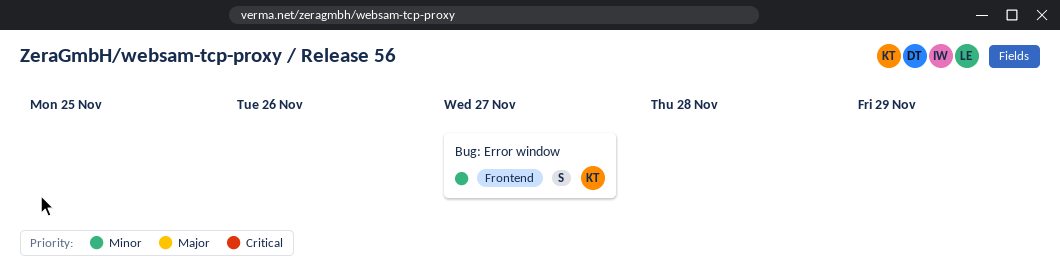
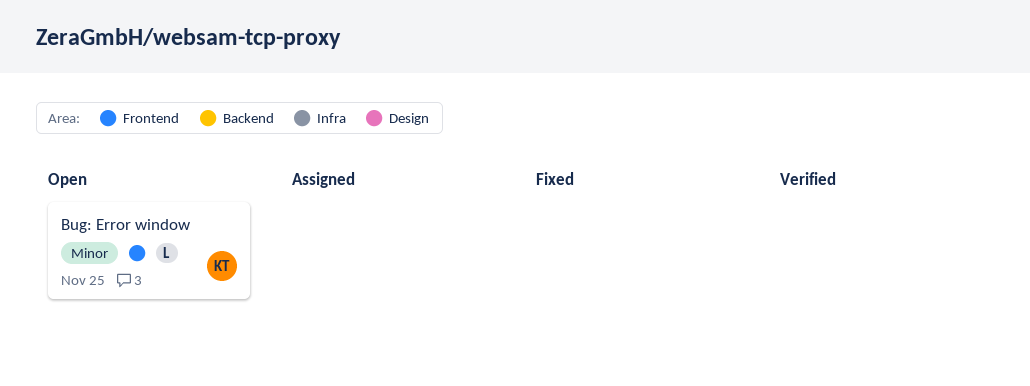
Bug: Error window, estimate: S -> L
Bug: Error window, due: Nov 27 -> Nov 25

